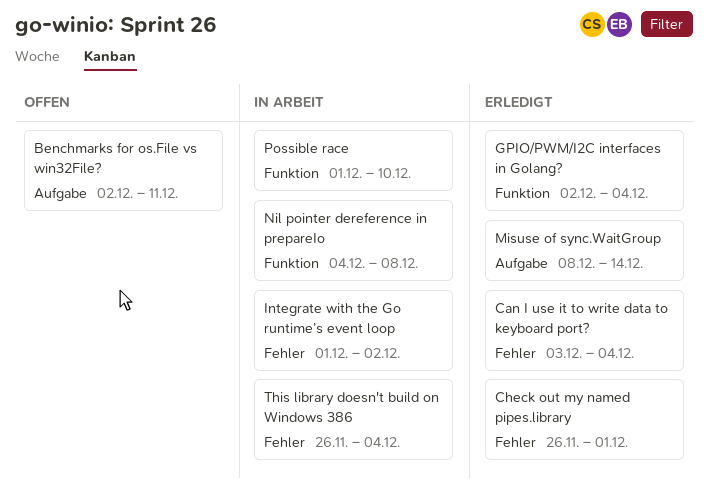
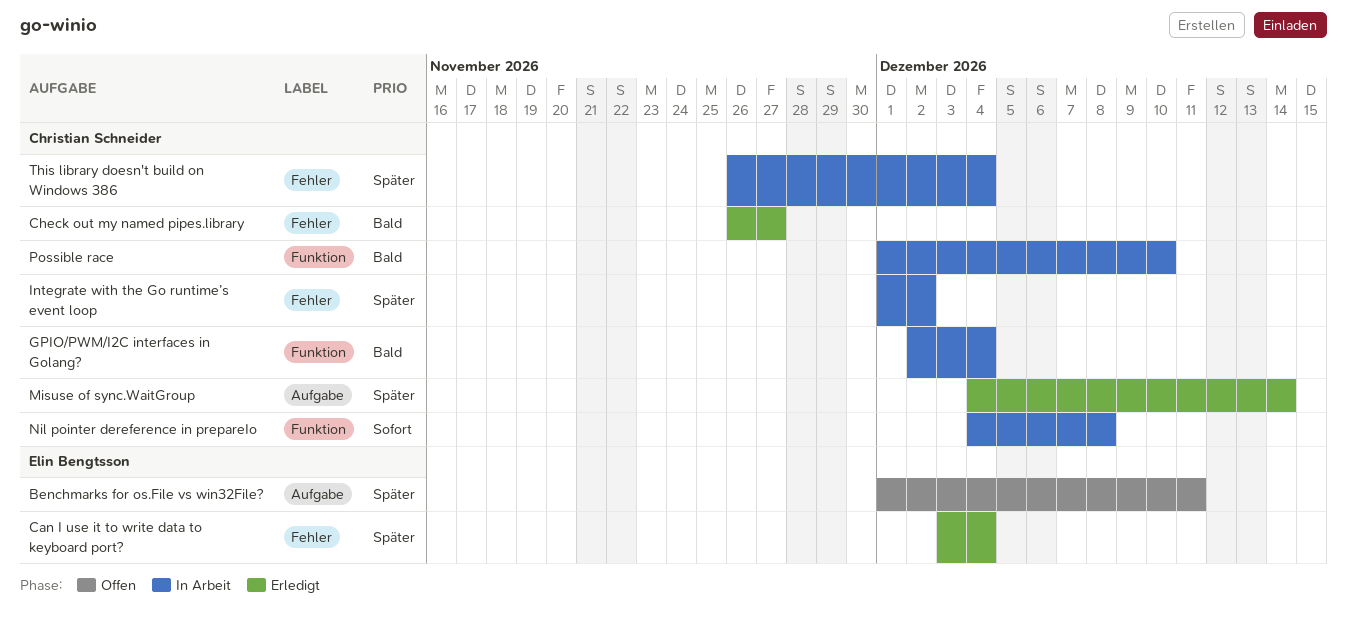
Benchmarks for os.File vs win32File?, start: Dec 2 -> Dec 1
Check out my named pipes.library, due: Dec 1 -> Nov 27
GPIO/PWM/I2C interfaces in Golang?, status: Erledigt -> In Arbeit
Misuse of sync.WaitGroup, start: Dec 8 -> Dec 4

